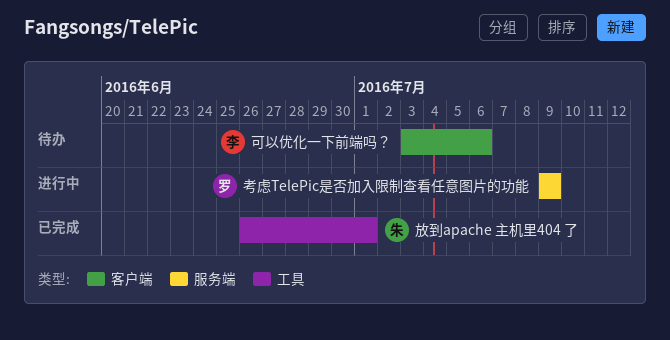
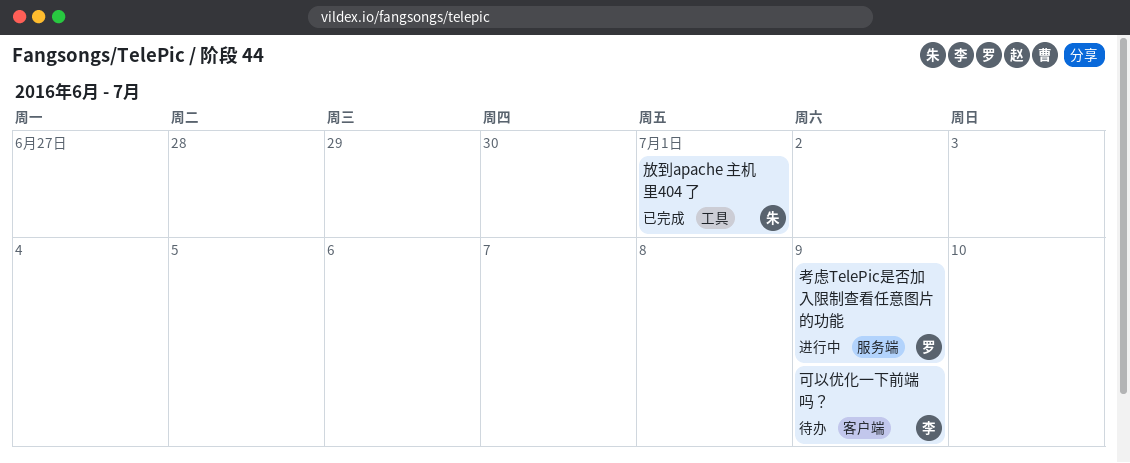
可以优化一下前端吗？, due: Jul 6 -> Jul 9

